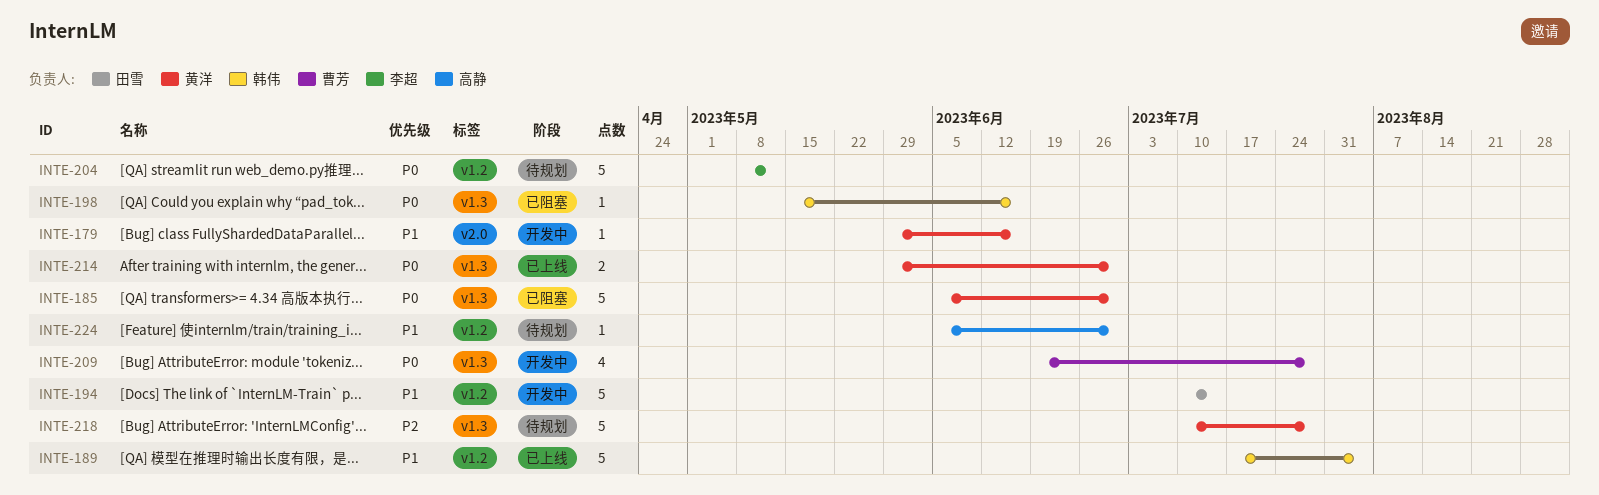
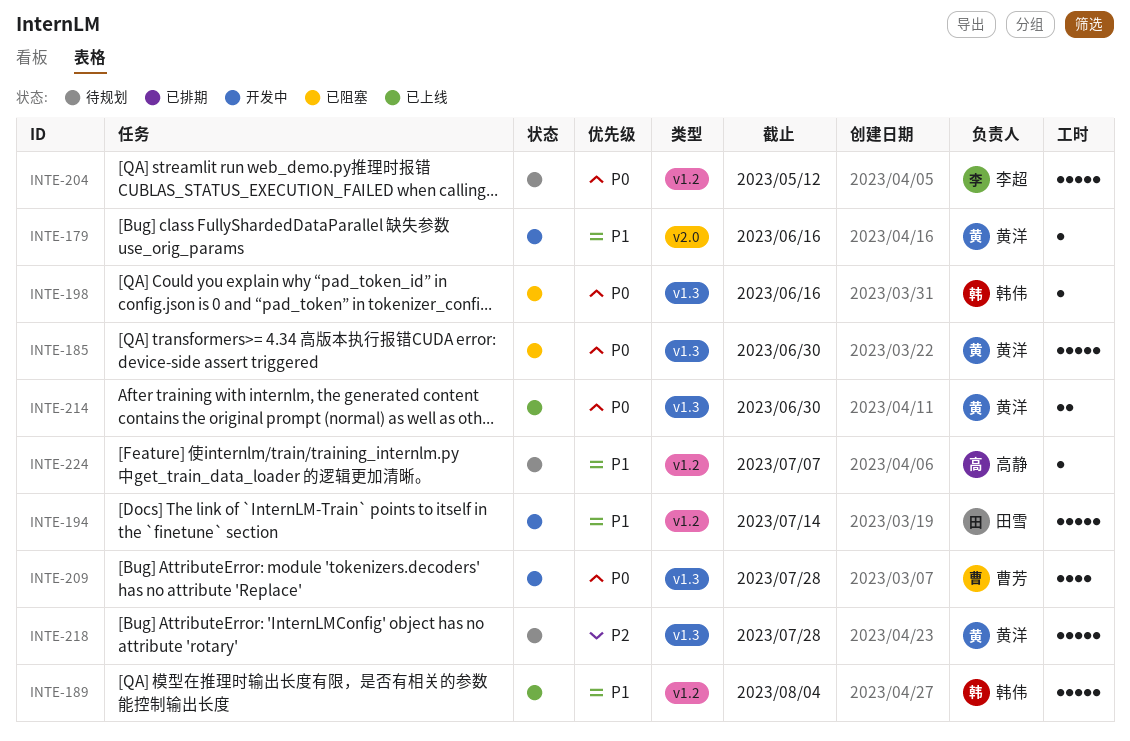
INTE-224, due: Jun 30 -> Jul 7

